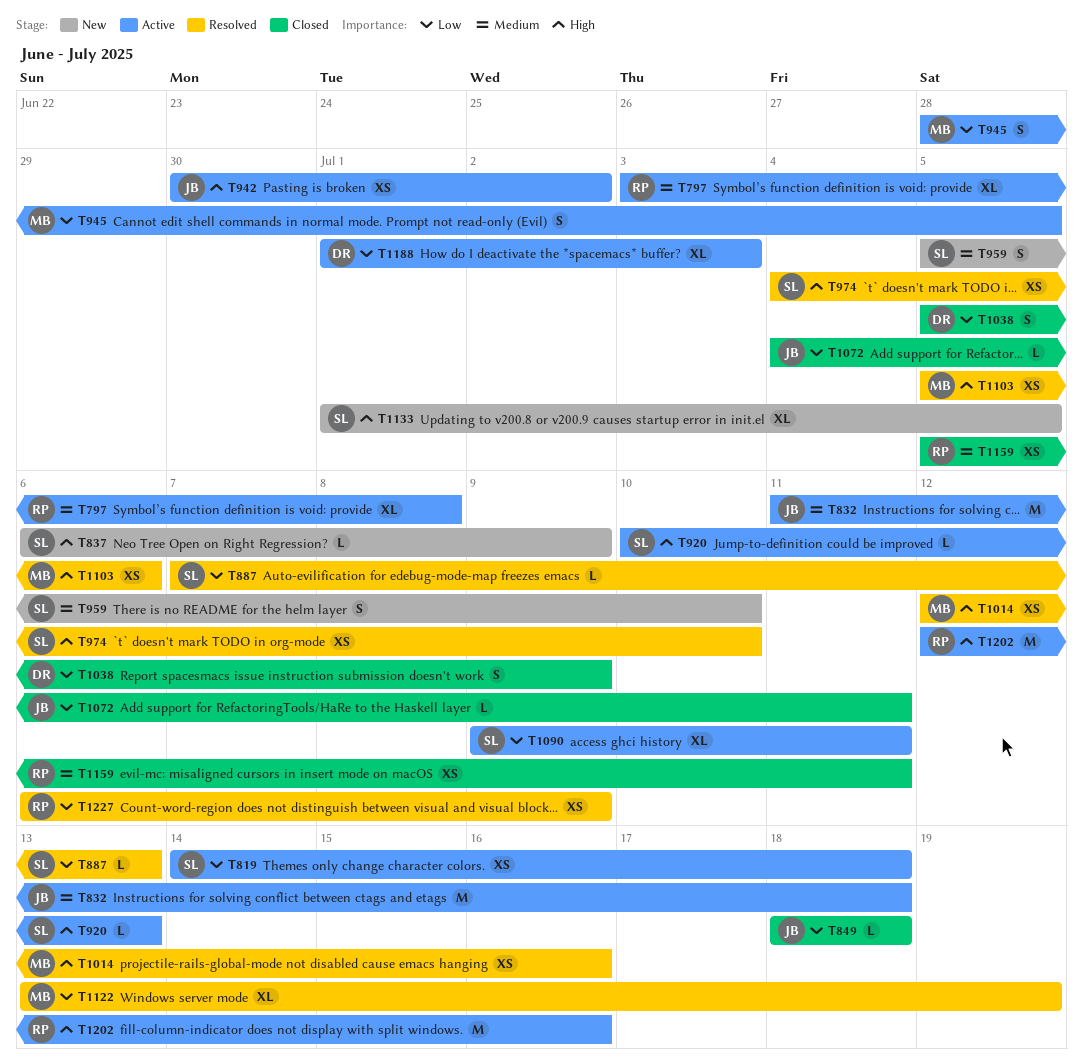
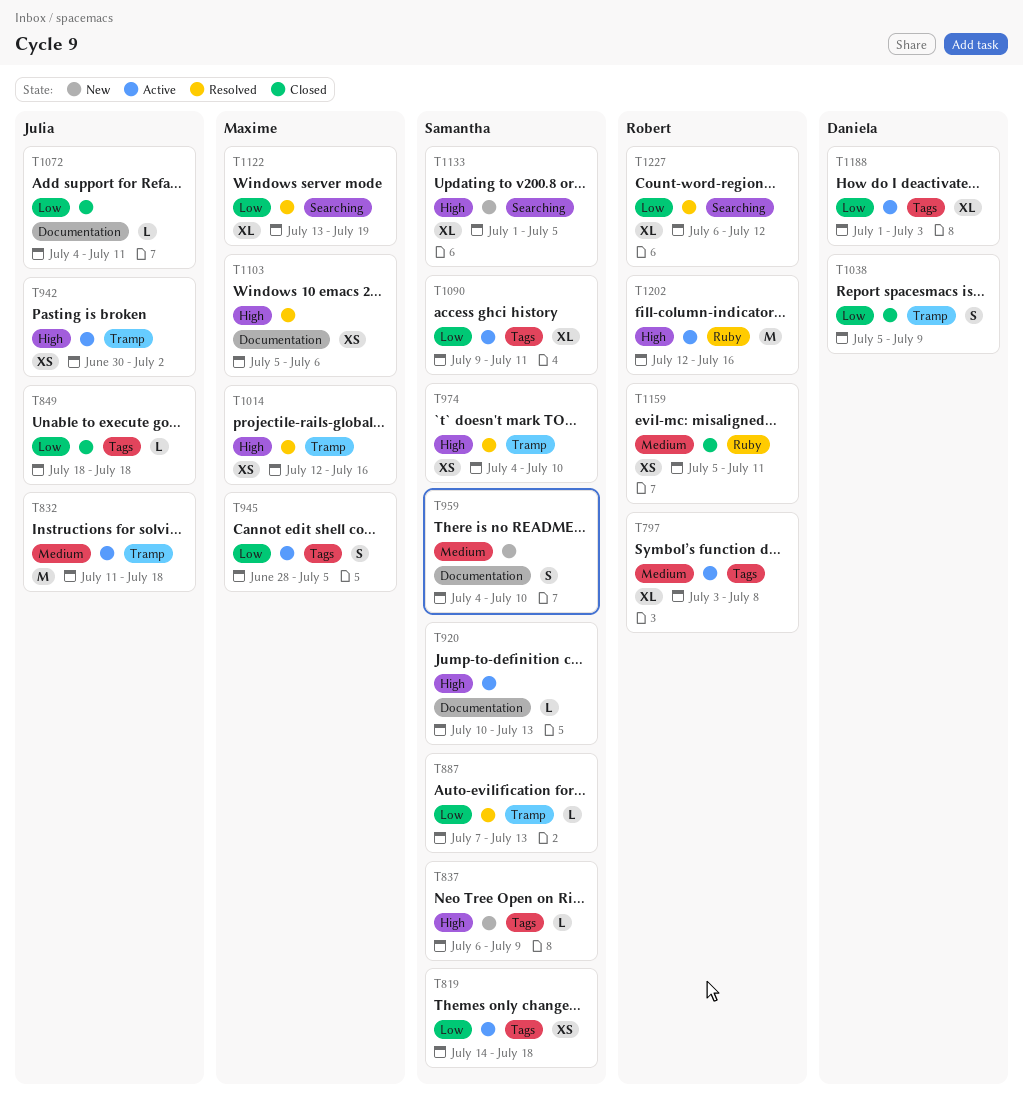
T959, start: Jul 5 -> Jul 4
T1227, estimate: XS -> XL
T1227, due: Jul 9 -> Jul 12

